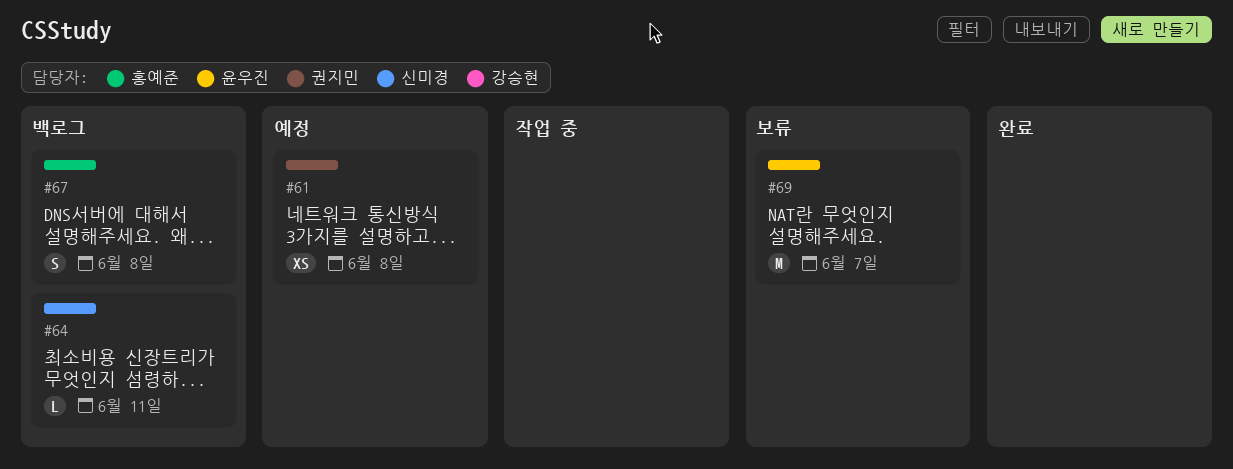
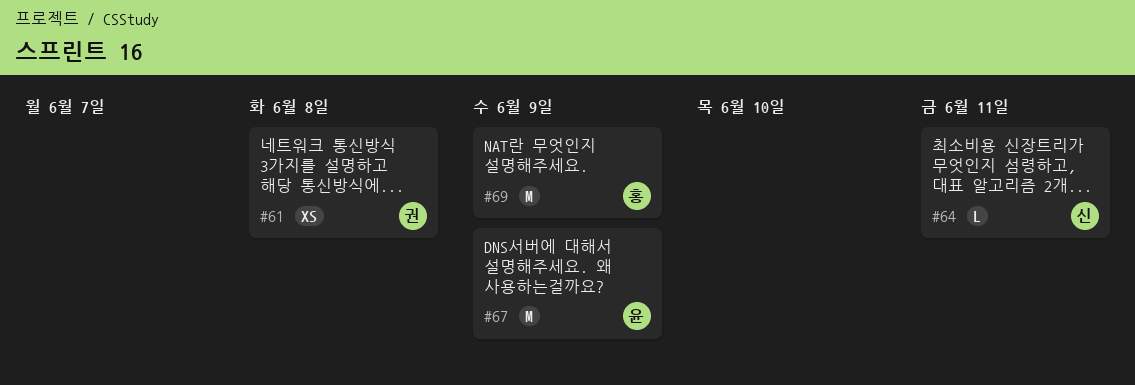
#67, owner: 홍예준 -> 윤우진
#67, estimate: S -> M
#67, due: Jun 8 -> Jun 9
#69, owner: 윤우진 -> 홍예준
#69, due: Jun 7 -> Jun 9

